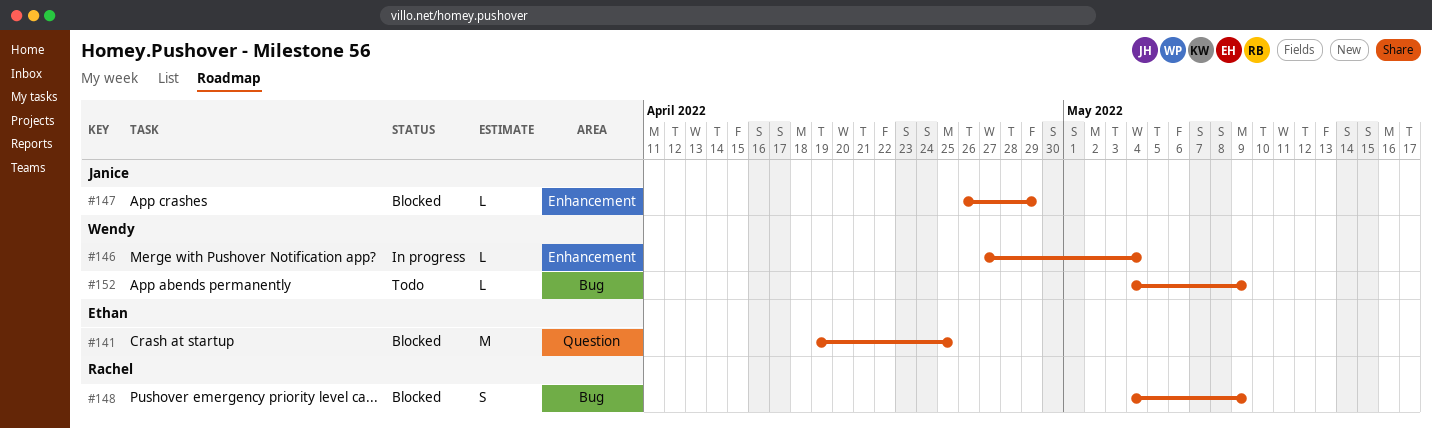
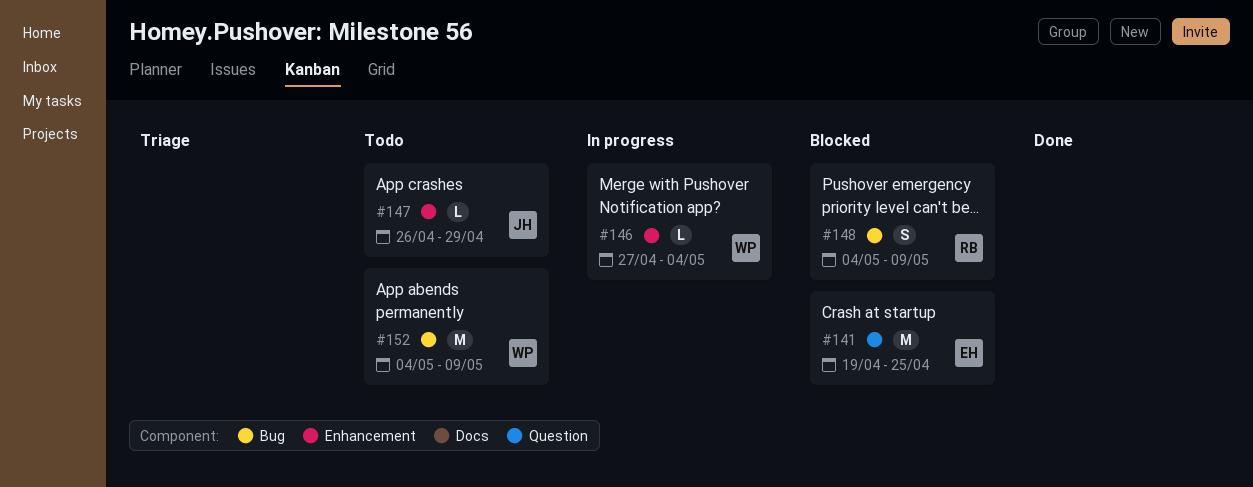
#147, status: Blocked -> Todo
#152, estimate: L -> M

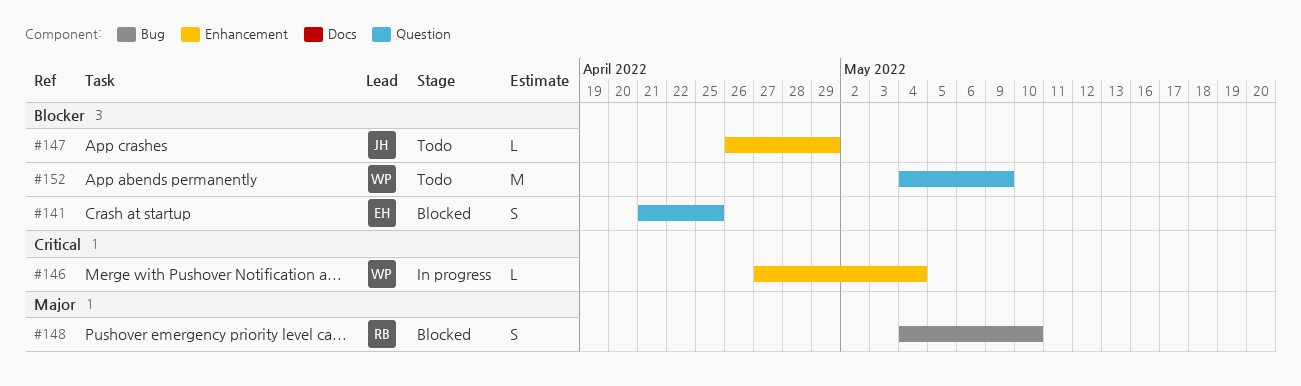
#141, estimate: M -> S
#141, start: Apr 19 -> Apr 21
#148, due: May 9 -> May 10
#152, label: Bug -> Question

